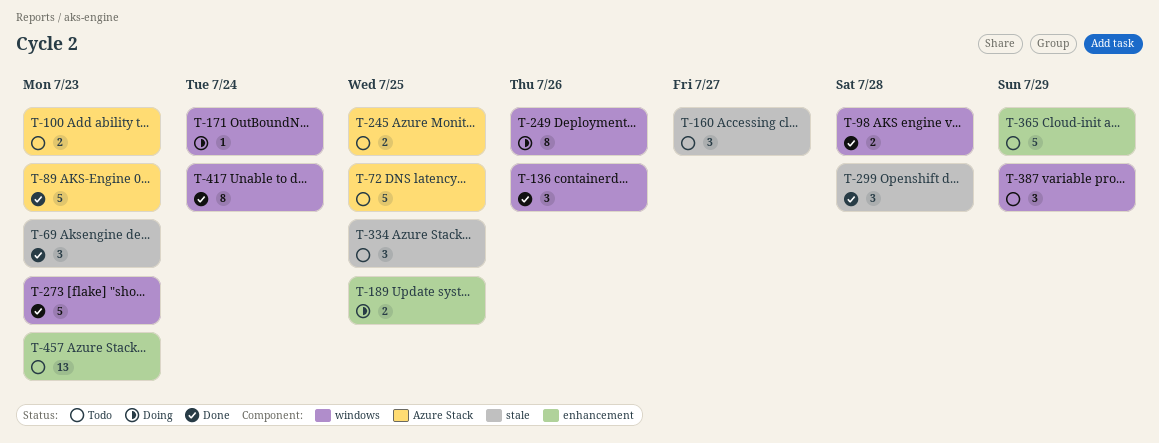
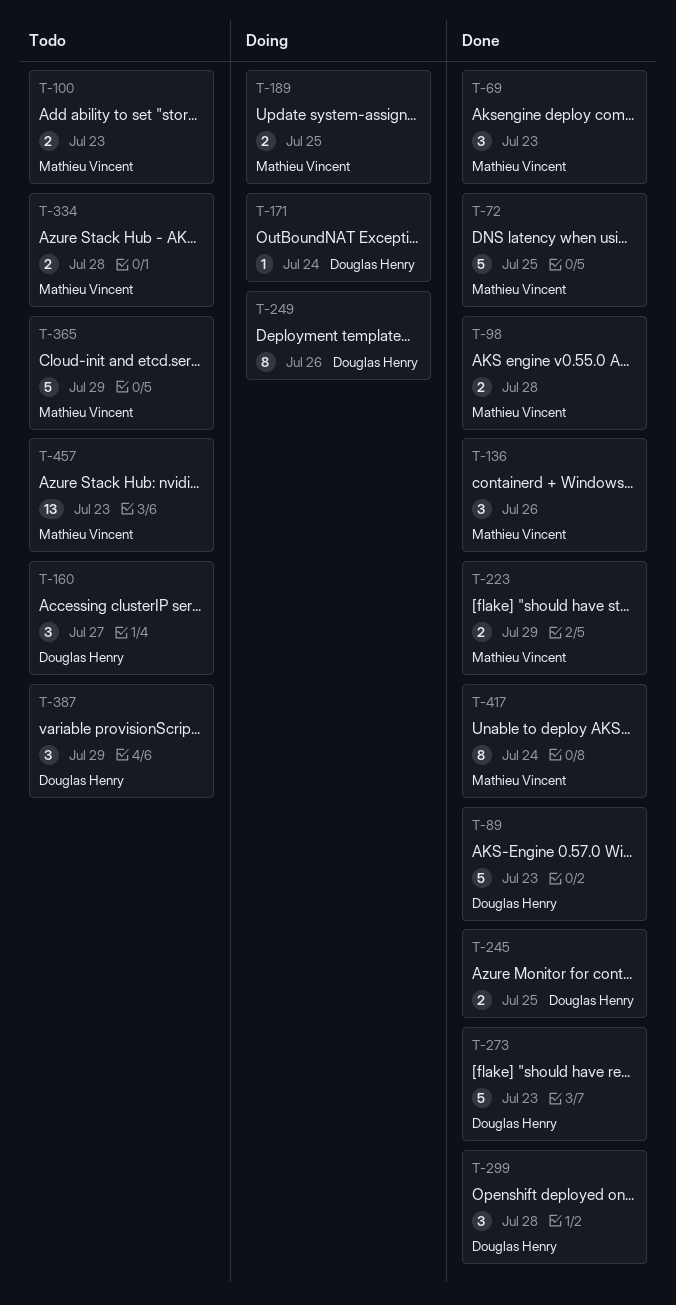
T-72, status: Todo -> Done
T-223: none -> present
T-245, status: Todo -> Done
T-334, estimate: 3 -> 2
T-334, due: Jul 25 -> Jul 28

